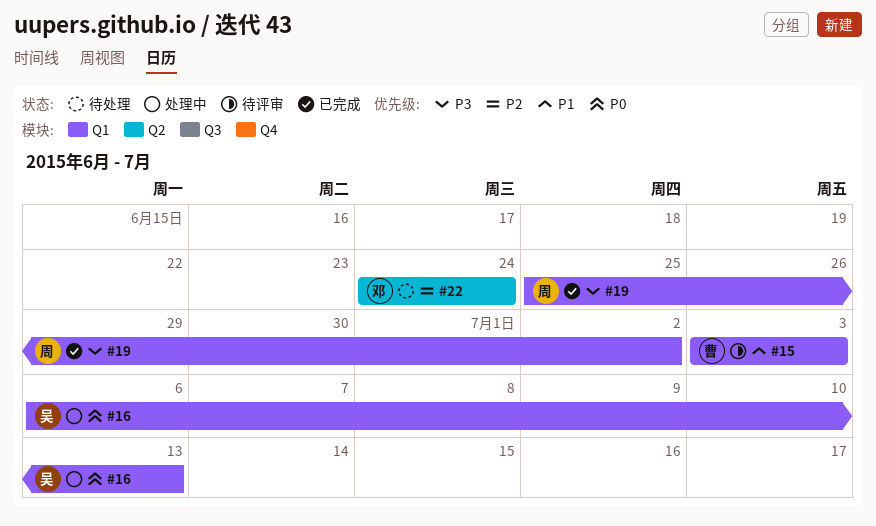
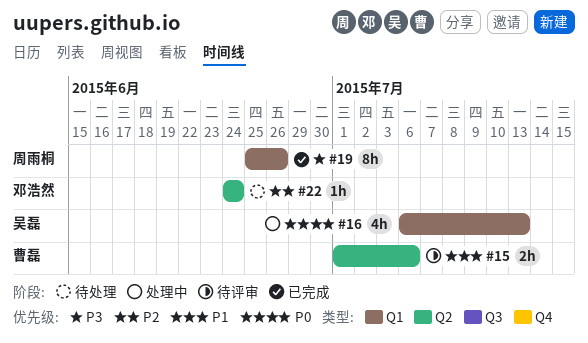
#15, label: Q1 -> Q2
#15, start: Jul 3 -> Jul 1
#15, due: Jul 3 -> Jul 6
#19, due: Jul 2 -> Jun 26

